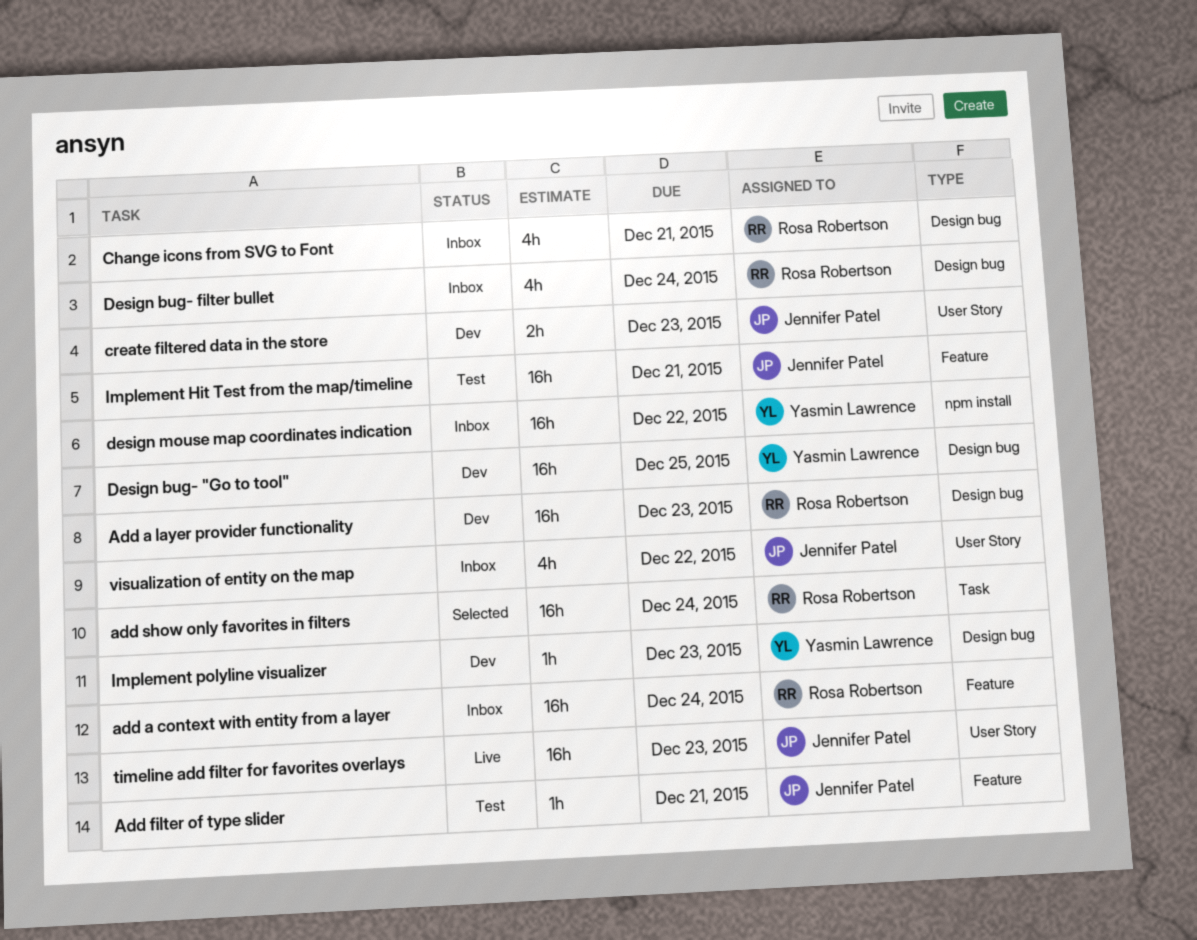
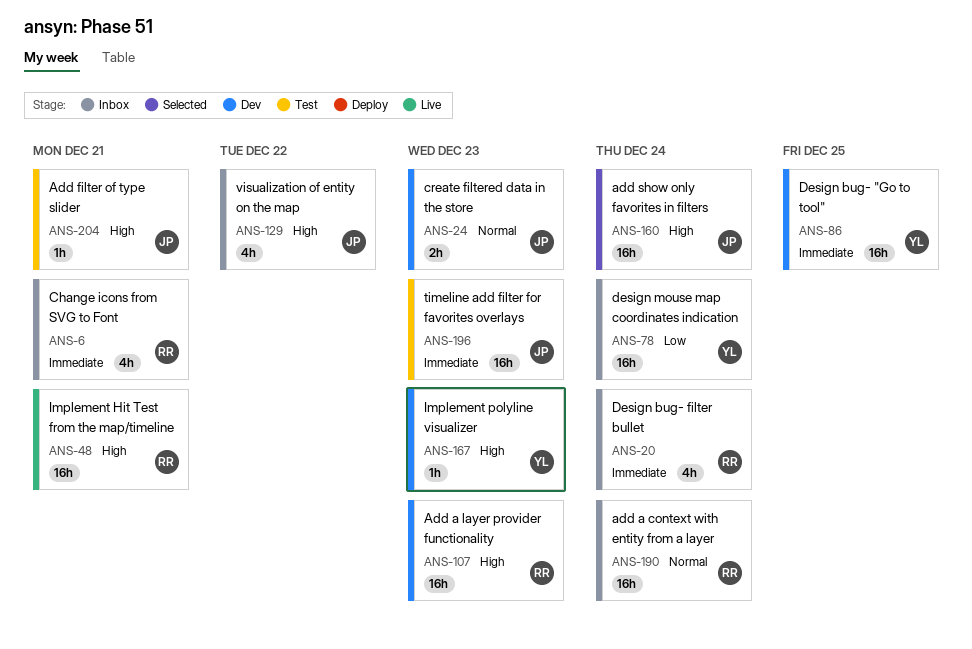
add show only favorites in filters, owner: Rosa Robertson -> Jennifer Patel
design mouse map coordinates indication, due: Dec 22 -> Dec 24
Implement Hit Test from the map/timeline, status: Test -> Live
Implement Hit Test from the map/timeline, owner: Jennifer Patel -> Rosa Robertson
timeline add filter for favorites overlays, status: Live -> Test

